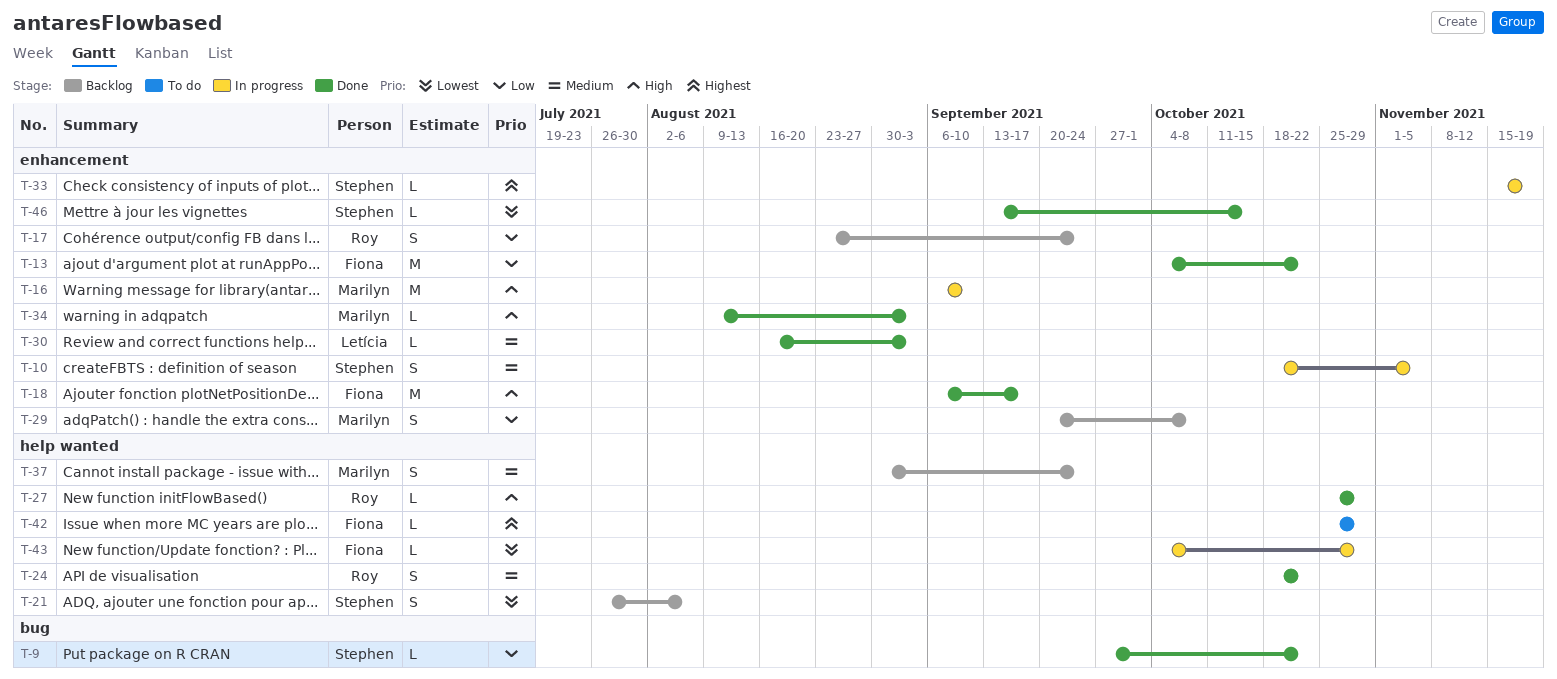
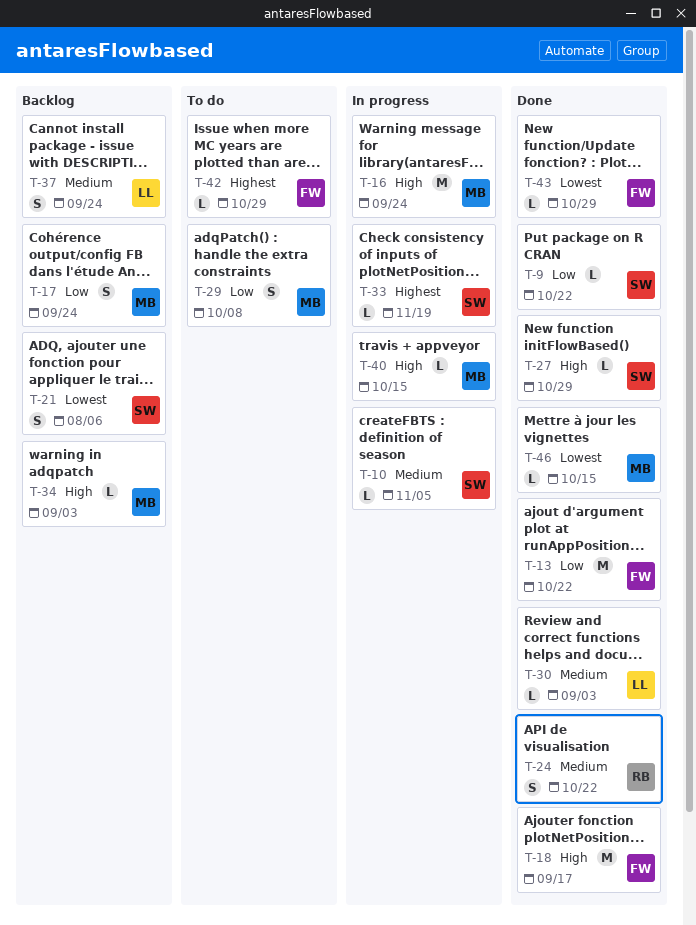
T-10, estimate: S -> L
T-16, due: Sep 10 -> Sep 24
T-17, owner: Roy -> Marilyn
T-27, owner: Roy -> Stephen
T-29, status: Backlog -> To do
T-34, status: Done -> Backlog
T-37, owner: Marilyn -> Letícia
T-40: none -> present
T-43, status: In progress -> Done
T-46, owner: Stephen -> Marilyn

